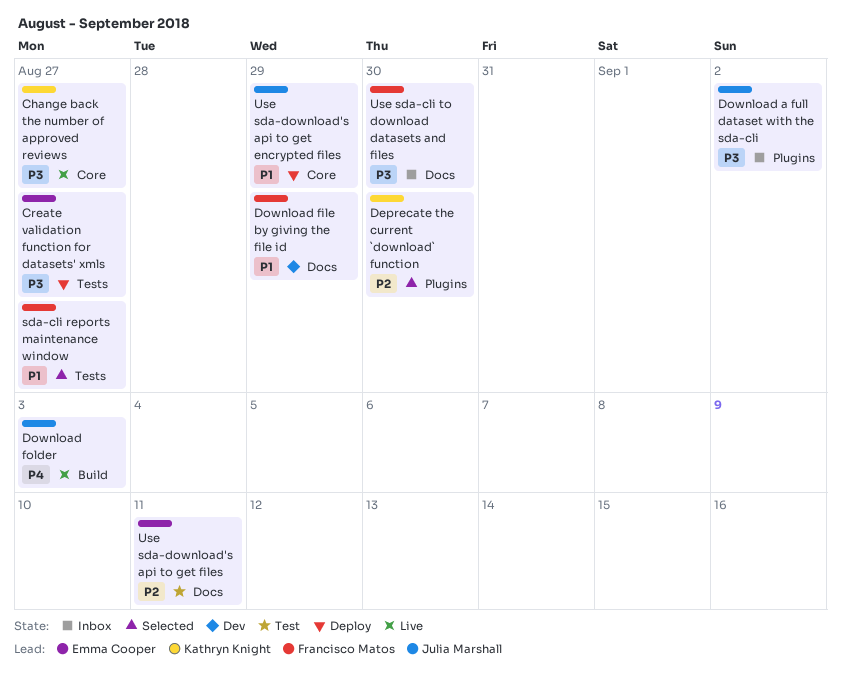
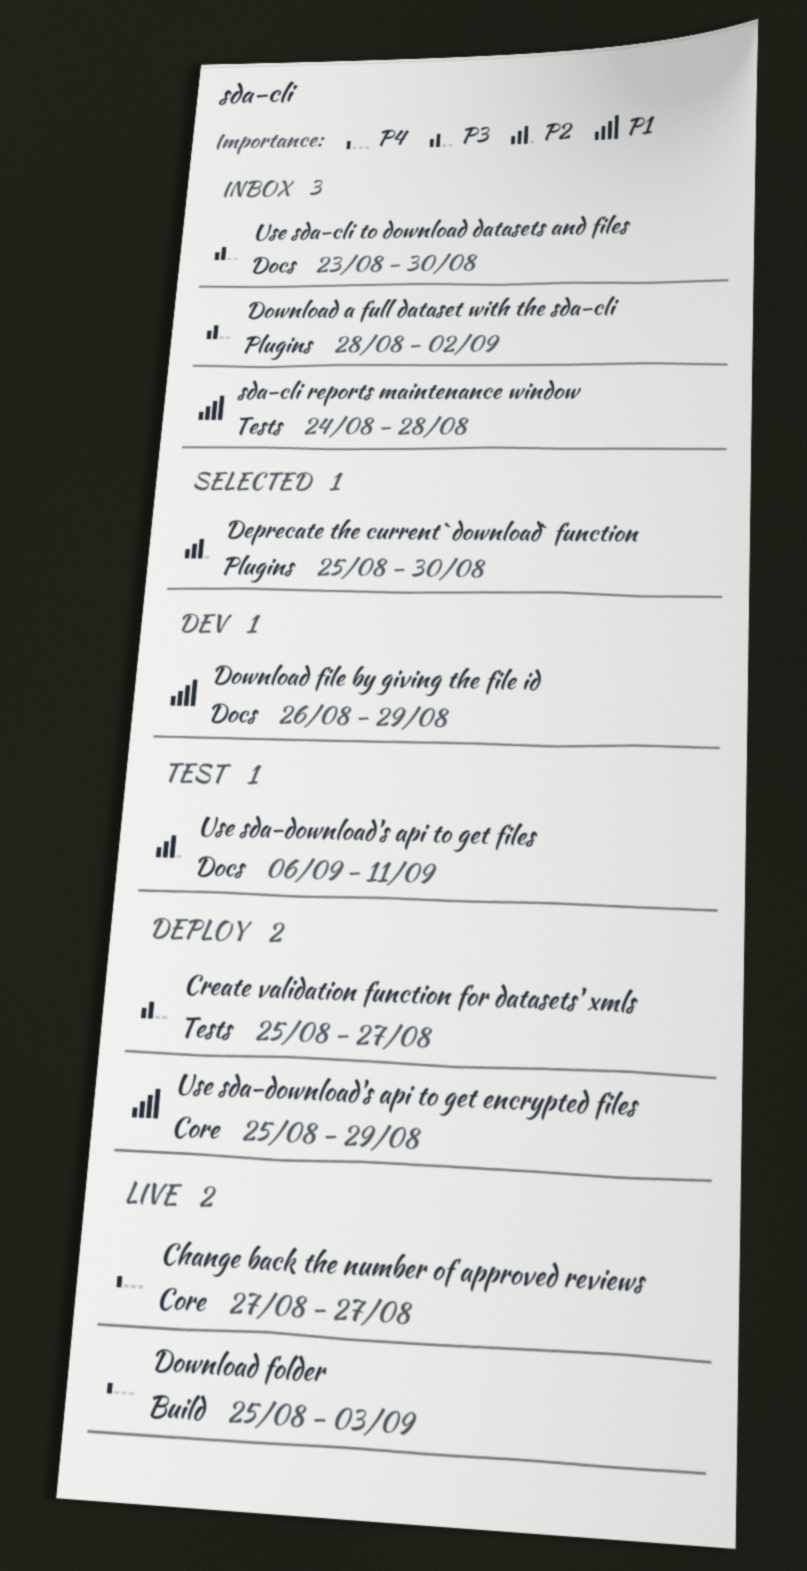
Change back the number of approved reviews, priority: P3 -> P4
sda-cli reports maintenance window, status: Selected -> Inbox
sda-cli reports maintenance window, due: Aug 27 -> Aug 28

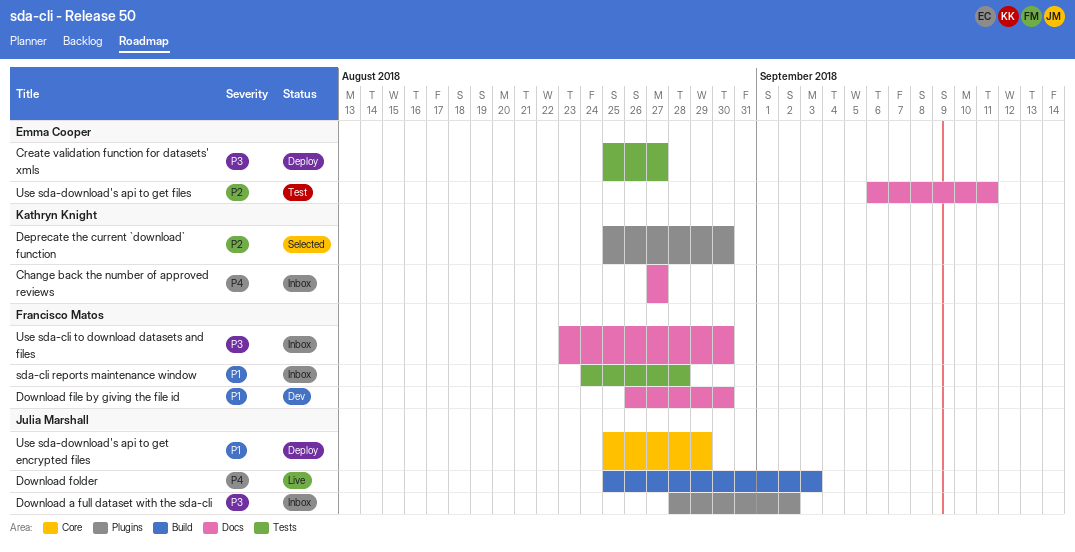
Change back the number of approved reviews, status: Live -> Inbox
Change back the number of approved reviews, label: Core -> Docs
Download file by giving the file id, due: Aug 29 -> Aug 30

